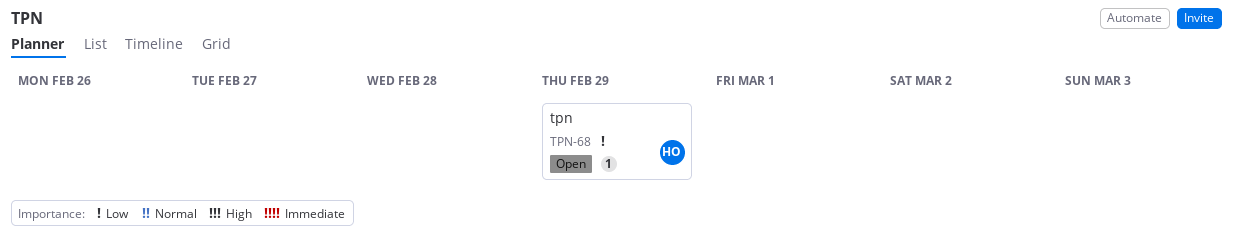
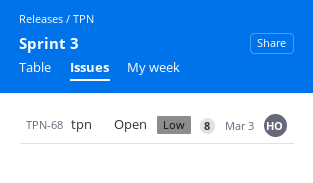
TPN-68, estimate: 1 -> 8
TPN-68, due: Feb 29 -> Mar 3

